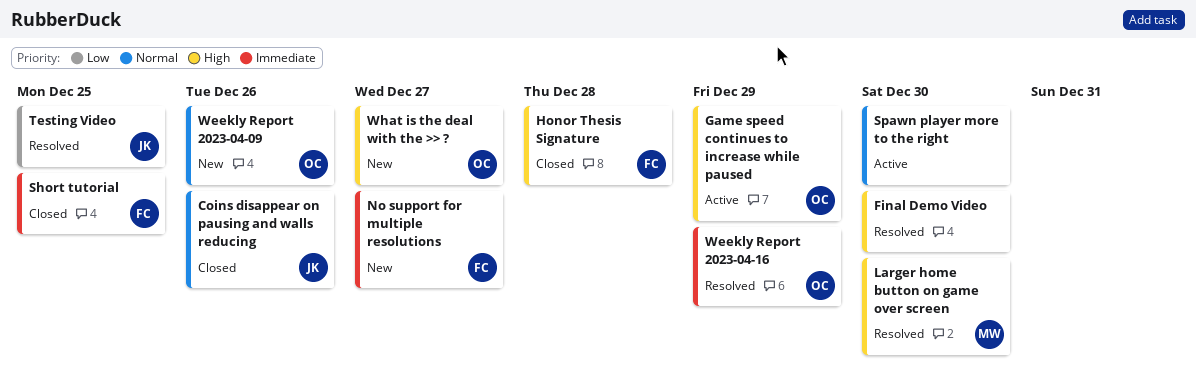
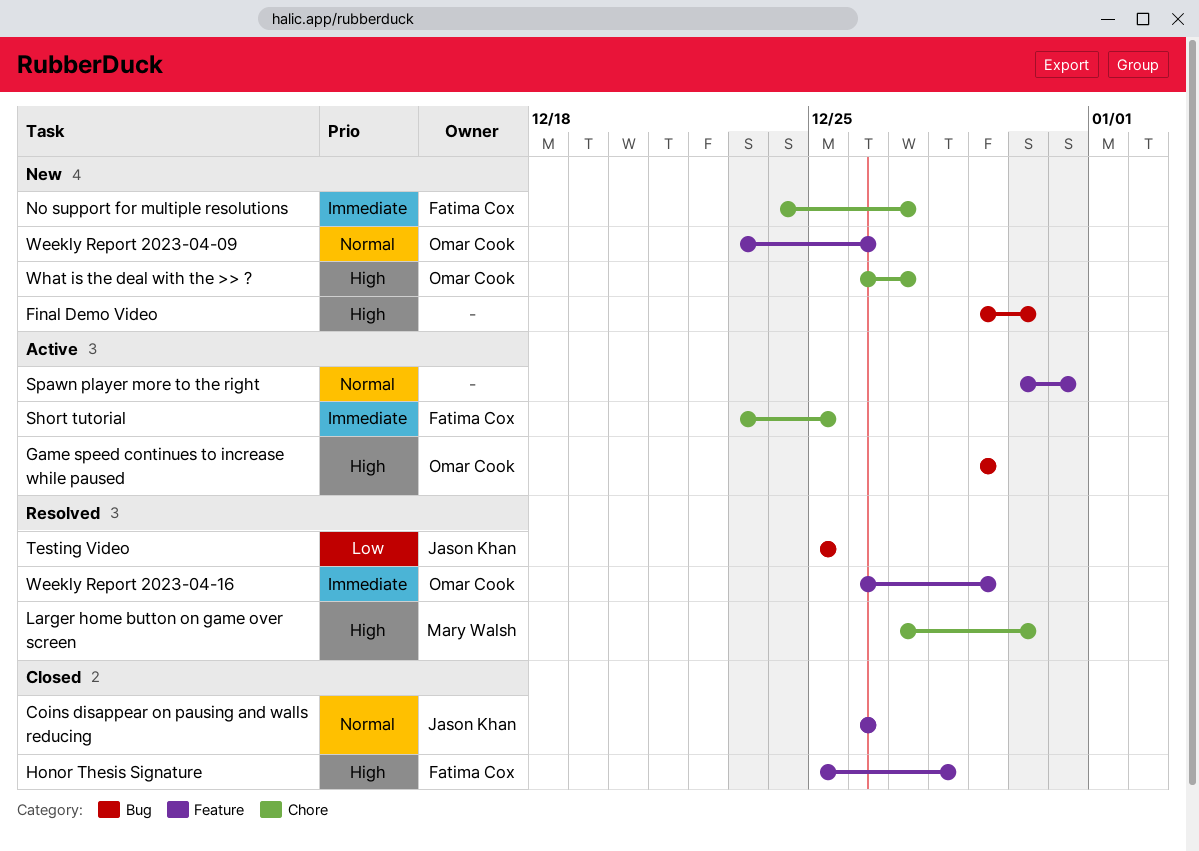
Final Demo Video, status: Resolved -> New
Short tutorial, status: Closed -> Active
Spawn player more to the right, due: Dec 30 -> Dec 31

